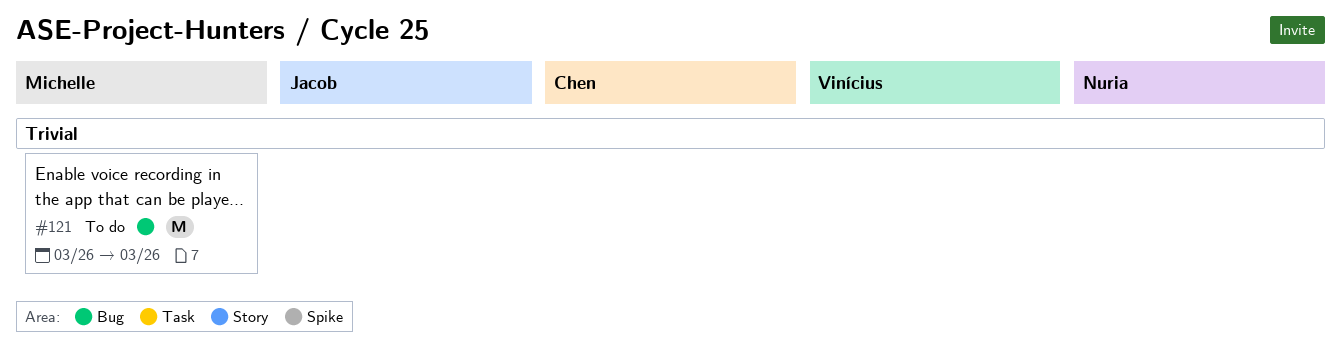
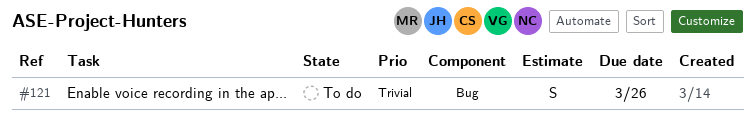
#121, estimate: M -> S

